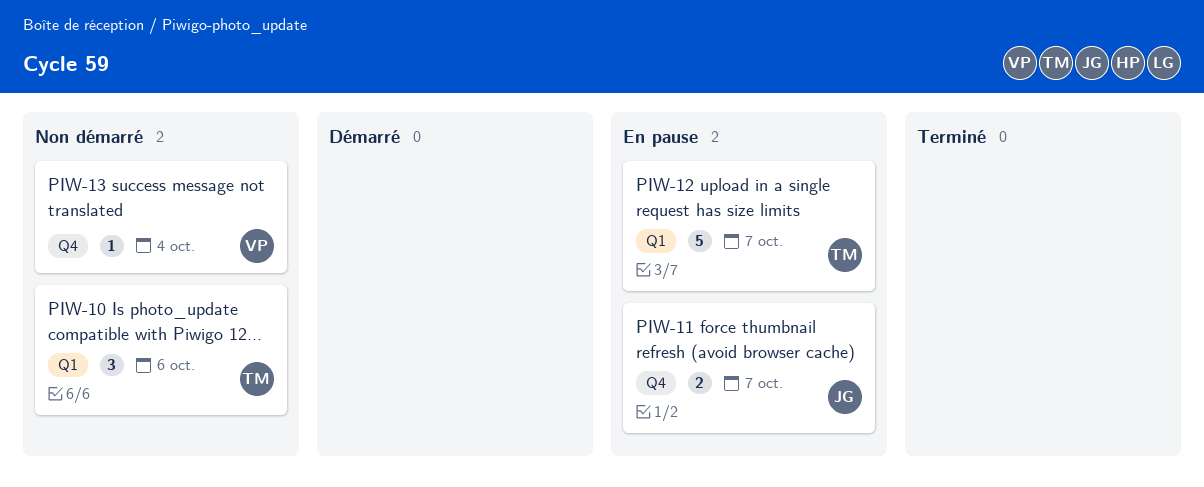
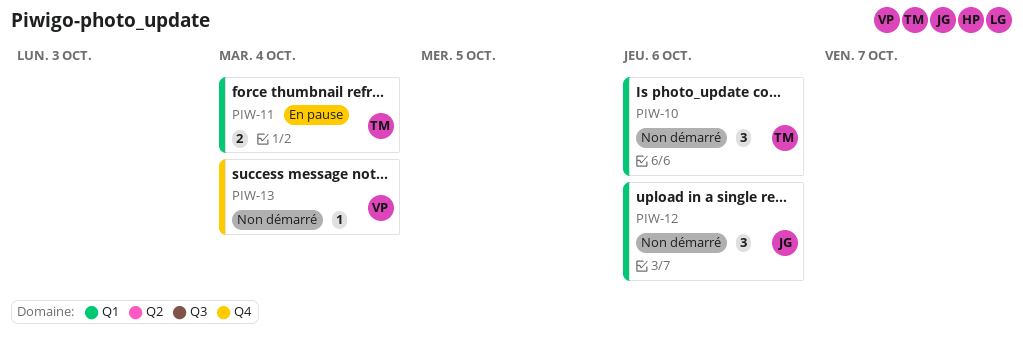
PIW-11, owner: JG -> TM
PIW-11, label: Q4 -> Q1
PIW-11, due: Oct 7 -> Oct 4
PIW-12, status: En pause -> Non démarré
PIW-12, owner: TM -> JG
PIW-12, estimate: 5 -> 3
PIW-12, due: Oct 7 -> Oct 6

